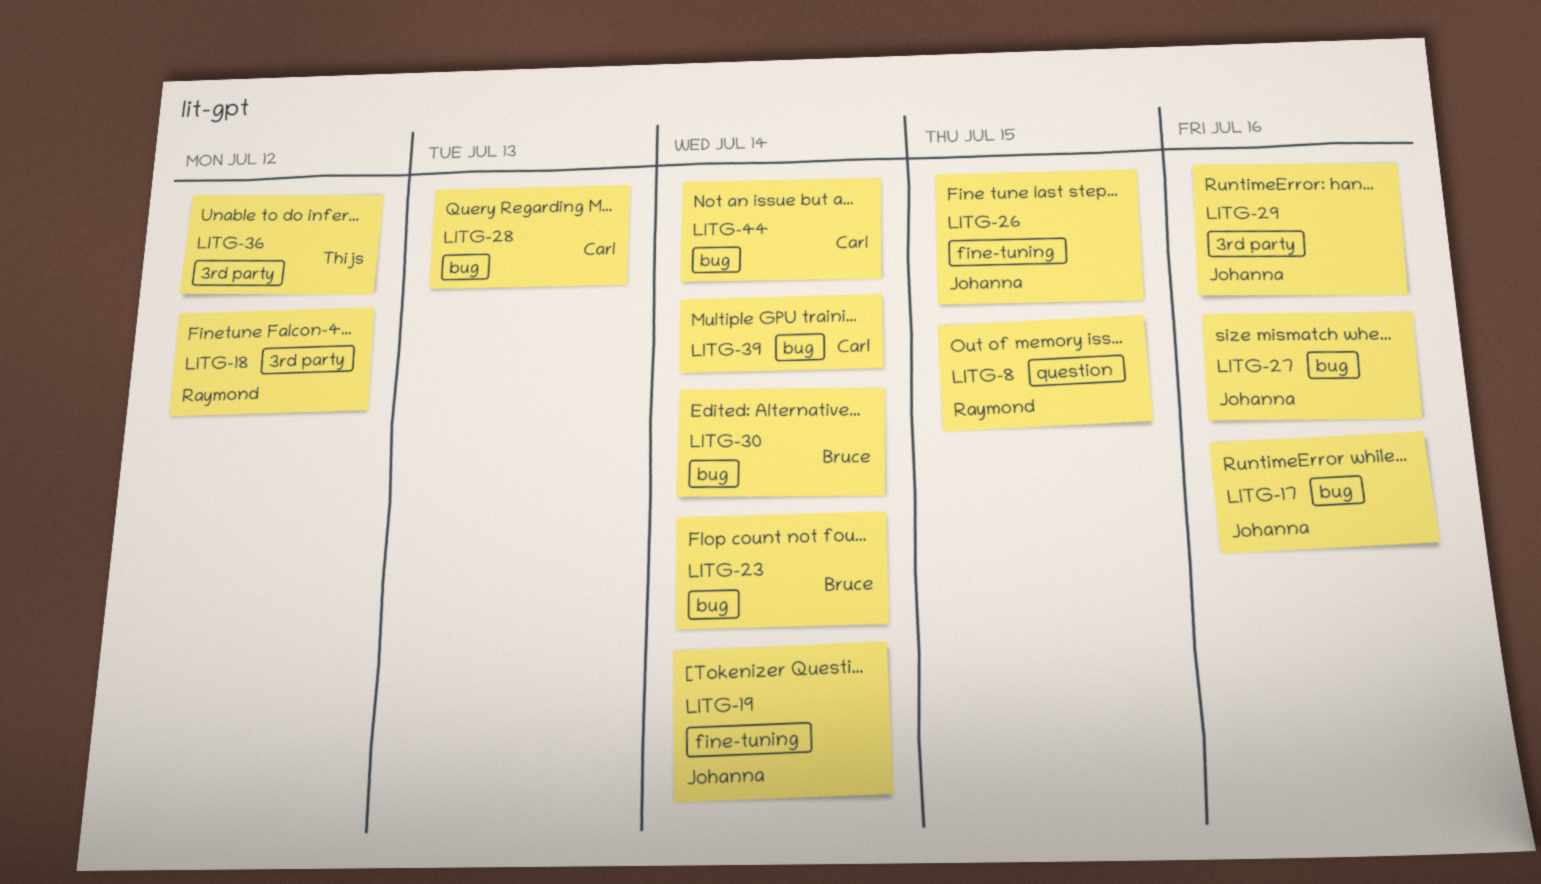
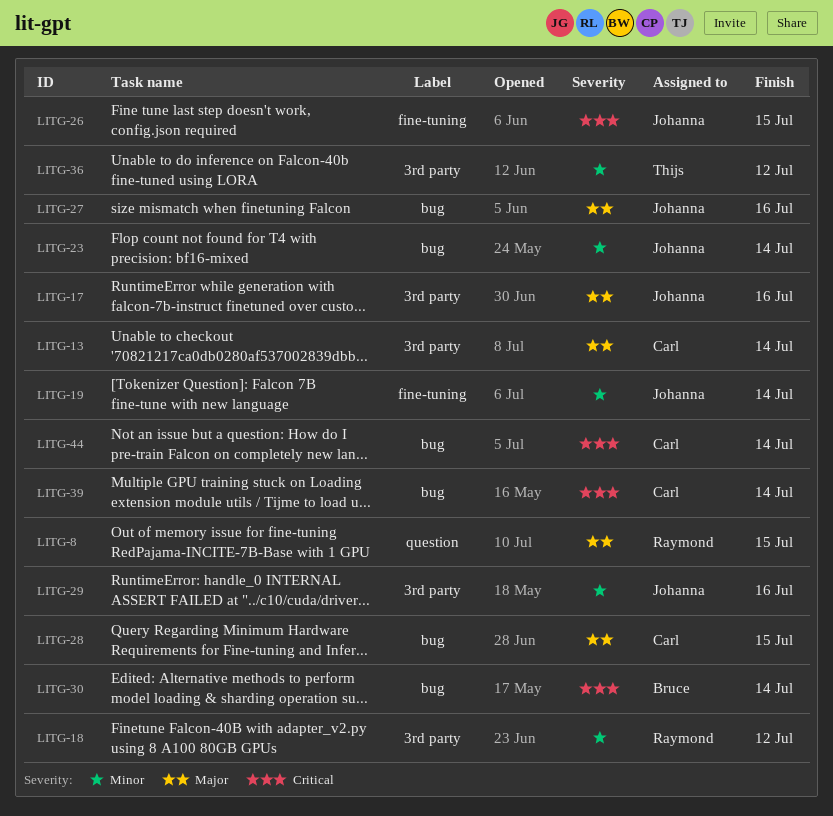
LITG-13: none -> present
LITG-17, label: bug -> 3rd party
LITG-23, owner: Bruce -> Johanna
LITG-28, due: Jul 13 -> Jul 15

